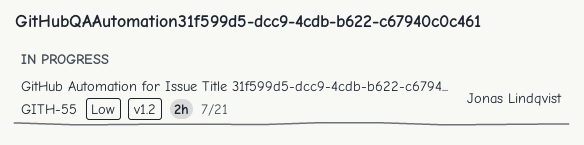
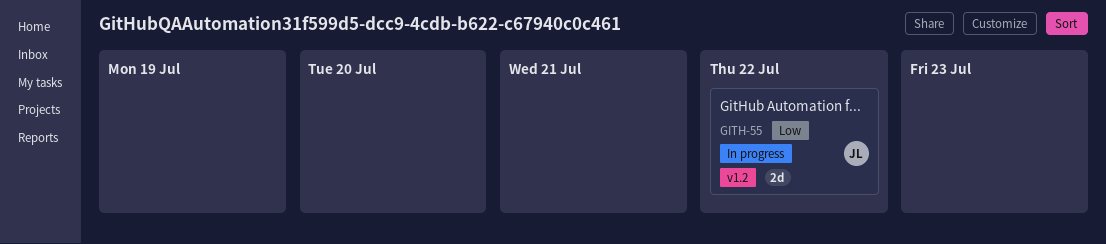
GITH-55, estimate: 2h -> 2d
GITH-55, due: Jul 21 -> Jul 22

